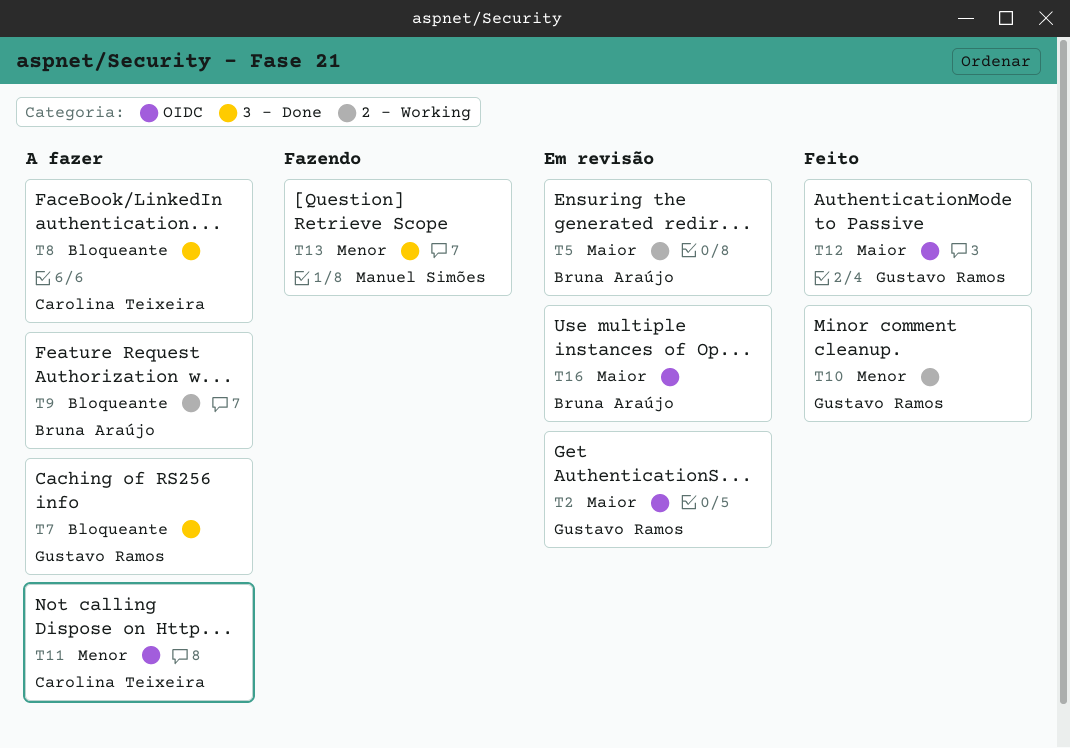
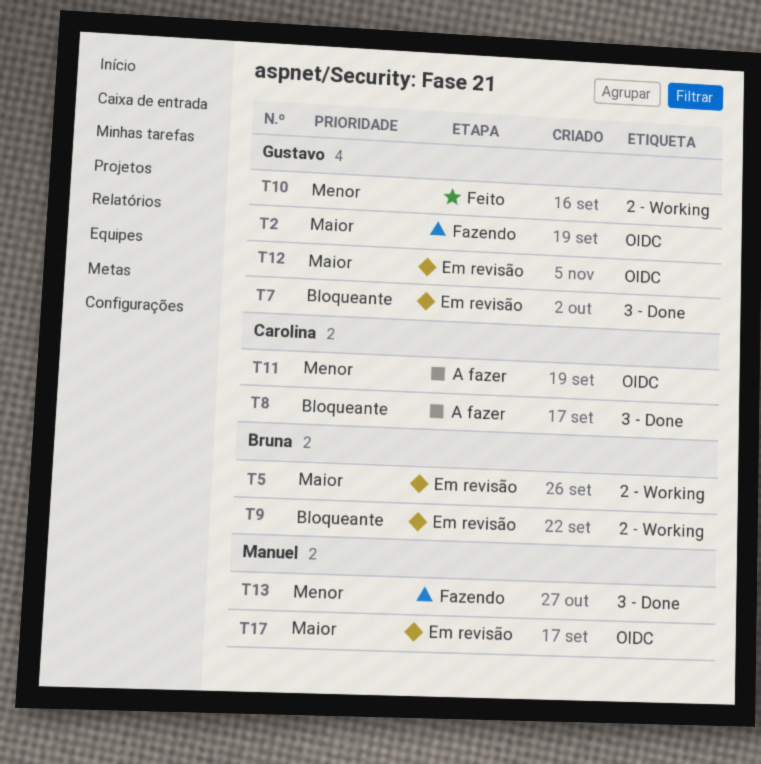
T2, status: Em revisão -> Fazendo
T7, status: A fazer -> Em revisão
T9, status: A fazer -> Em revisão
T12, status: Feito -> Em revisão
T16: present -> none
T17: none -> present

